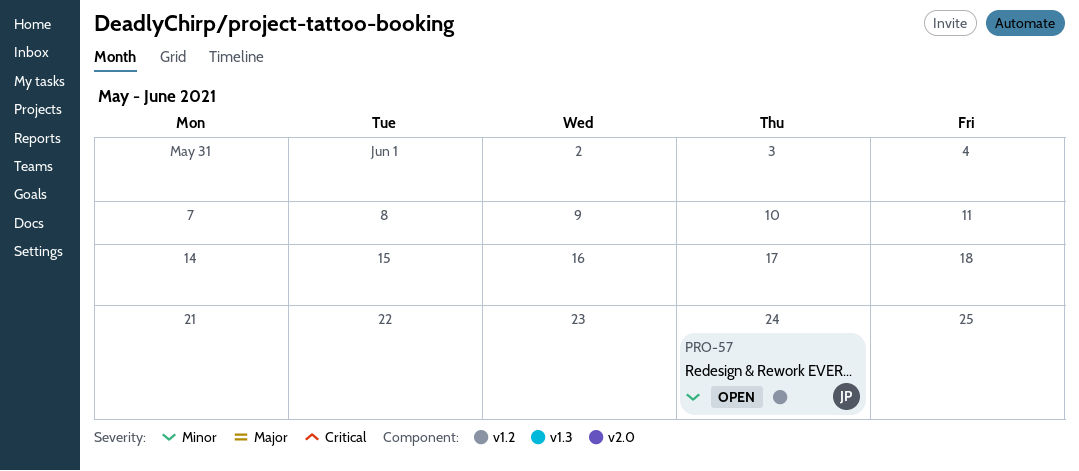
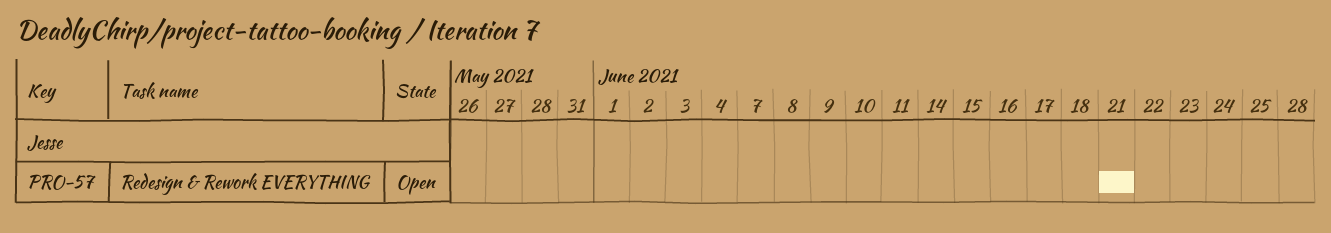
PRO-57, due: Jun 24 -> Jun 21

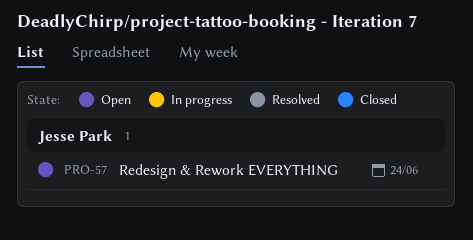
PRO-57, due: Jun 21 -> Jun 24

